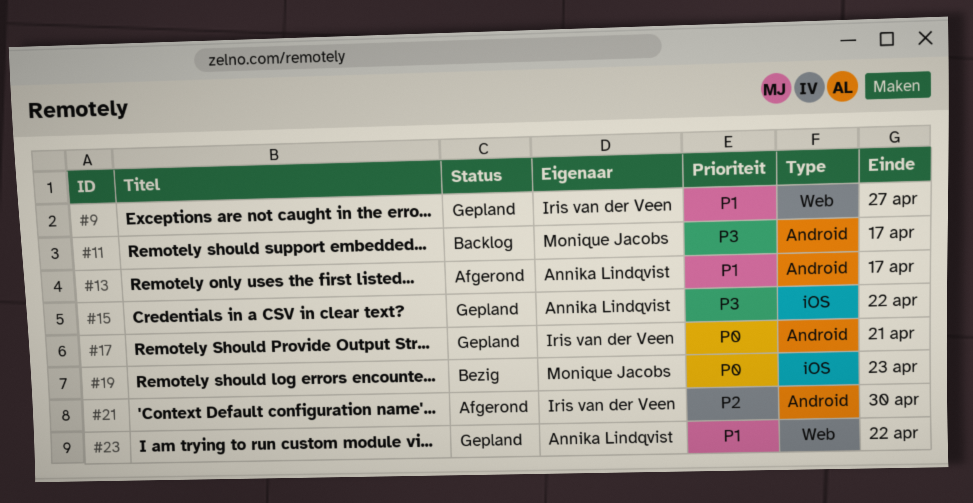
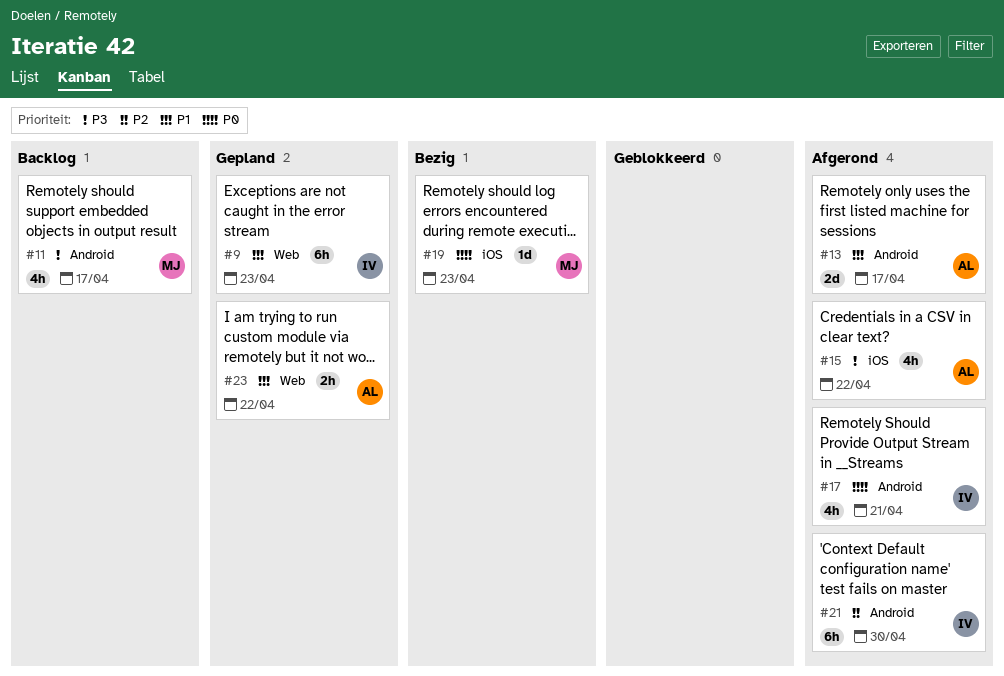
#9, due: Apr 27 -> Apr 23
#15, status: Gepland -> Afgerond
#17, status: Gepland -> Afgerond

